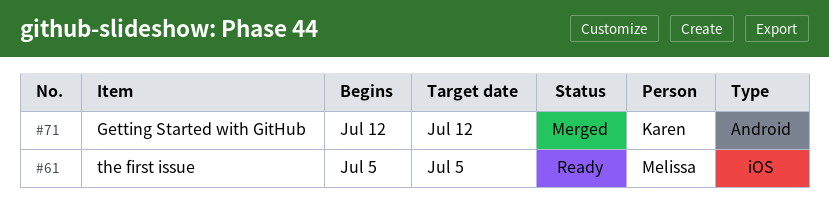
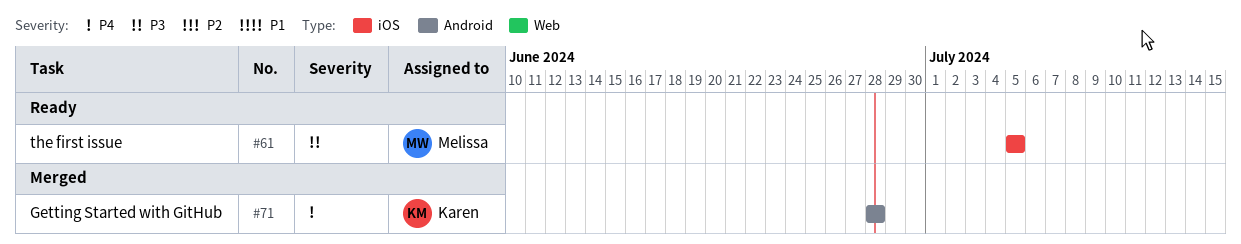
#71, start: Jul 12 -> Jun 28
#71, due: Jul 12 -> Jun 28

